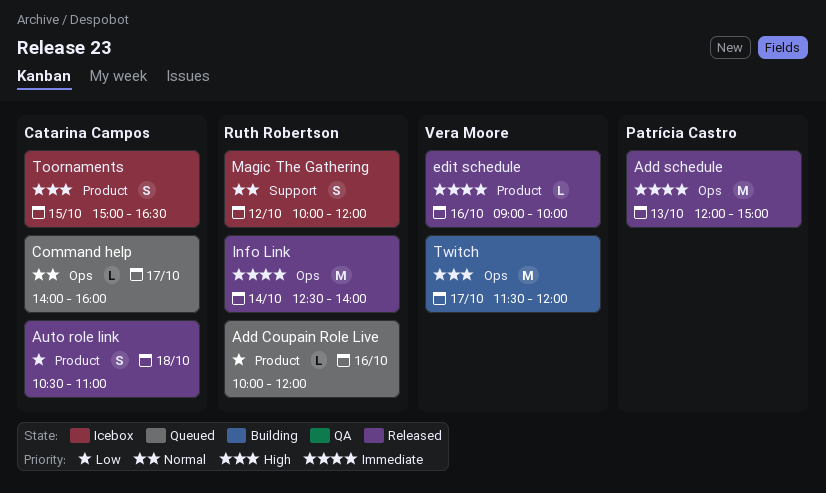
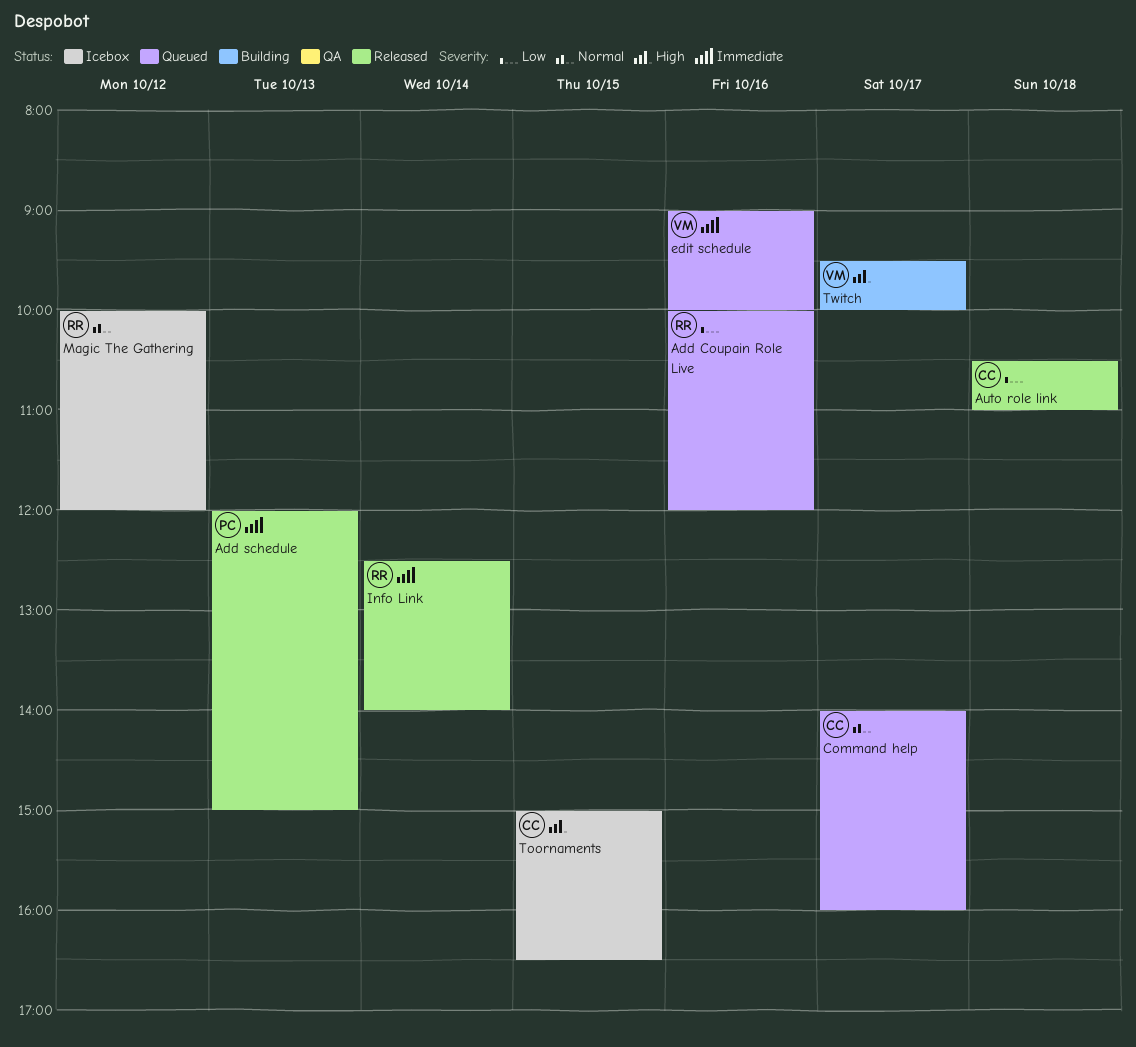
edit schedule, status: Released -> Queued
Twitch, begins: 11:30 -> 09:30
Twitch, ends: 12:00 -> 10:00

